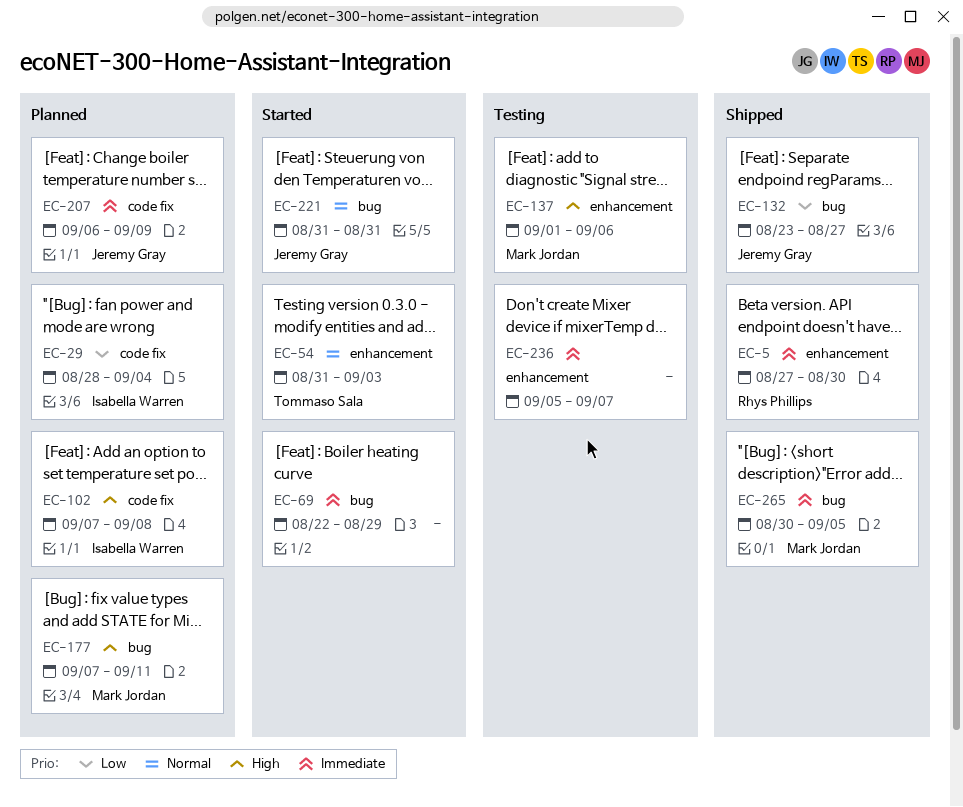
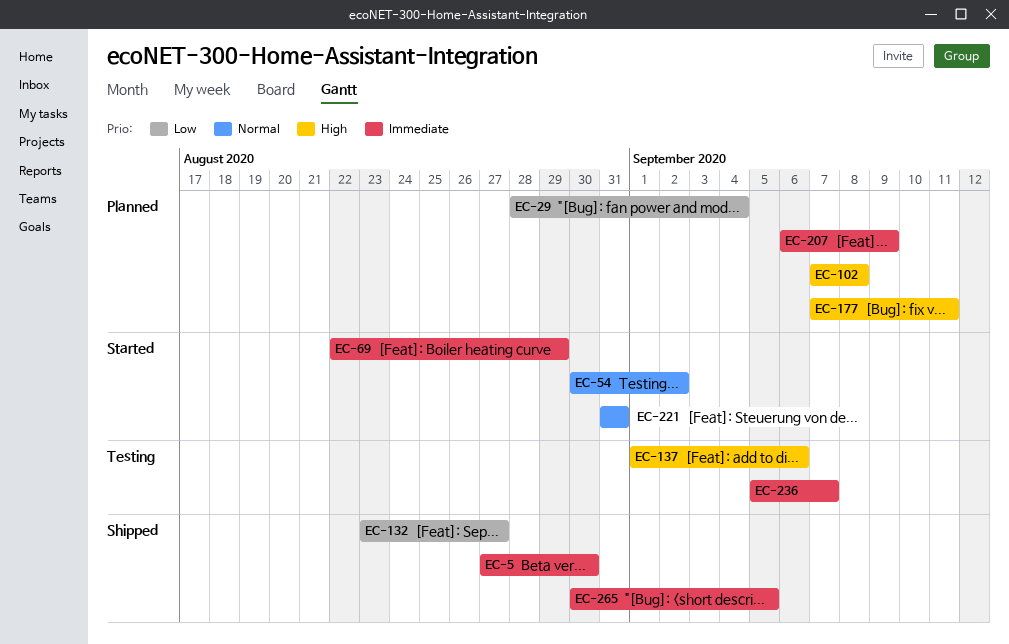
EC-54, start: Aug 31 -> Aug 30
EC-54, due: Sep 3 -> Sep 2

